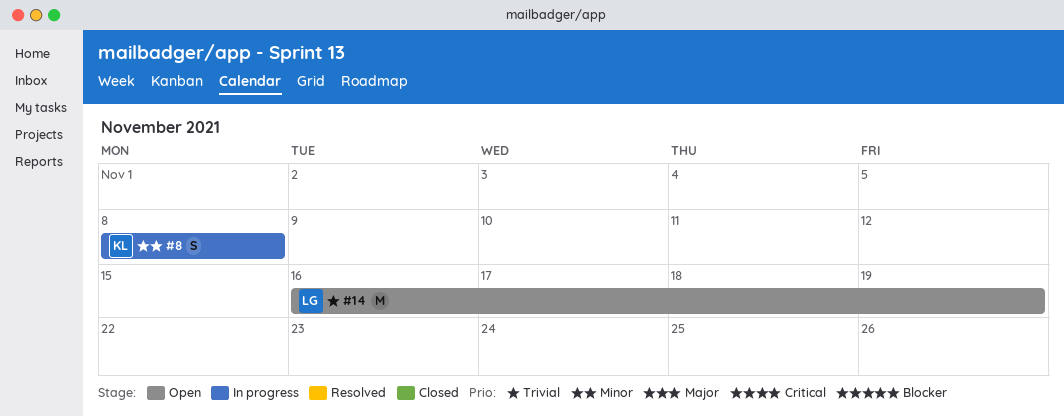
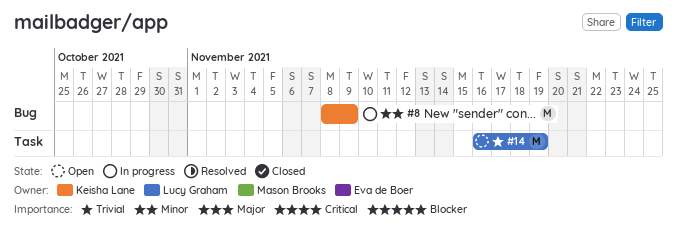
#8, estimate: S -> M
#8, due: Nov 8 -> Nov 9

